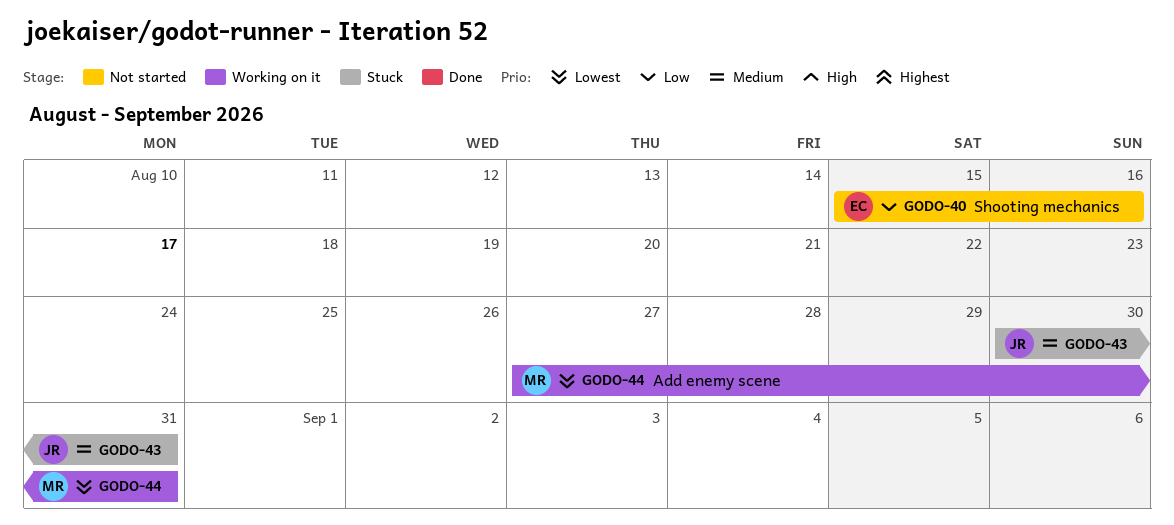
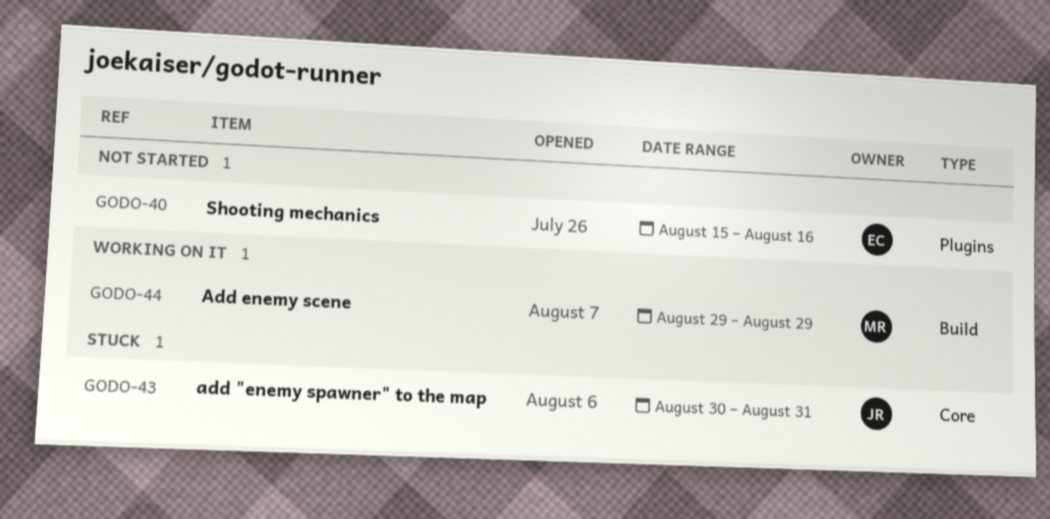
GODO-44, start: Aug 27 -> Aug 29
GODO-44, due: Aug 31 -> Aug 29

